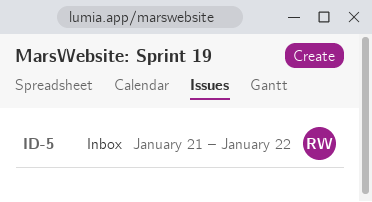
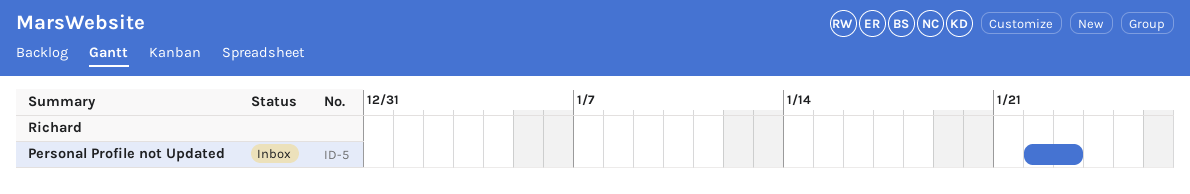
ID-5, start: Jan 21 -> Jan 22
ID-5, due: Jan 22 -> Jan 23

